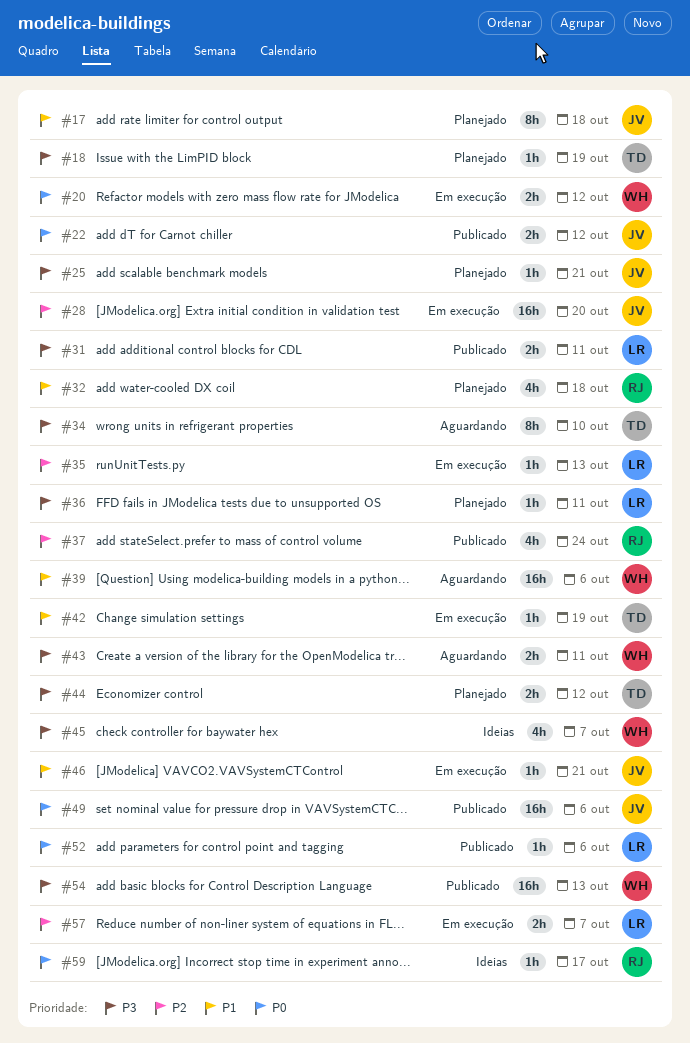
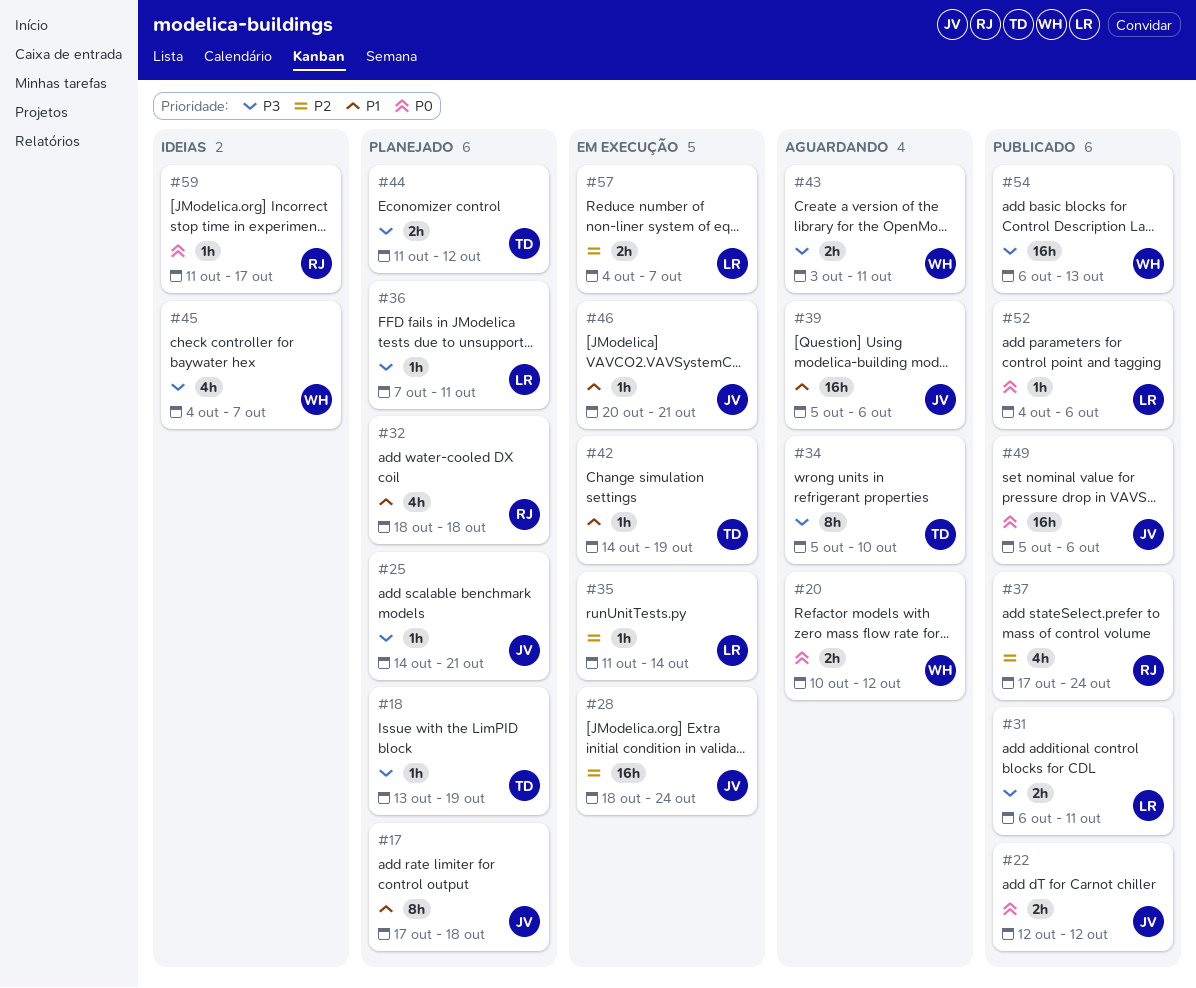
#20, status: Em execução -> Aguardando
#28, due: Oct 20 -> Oct 24
#35, due: Oct 13 -> Oct 14
#39, owner: WH -> JV

